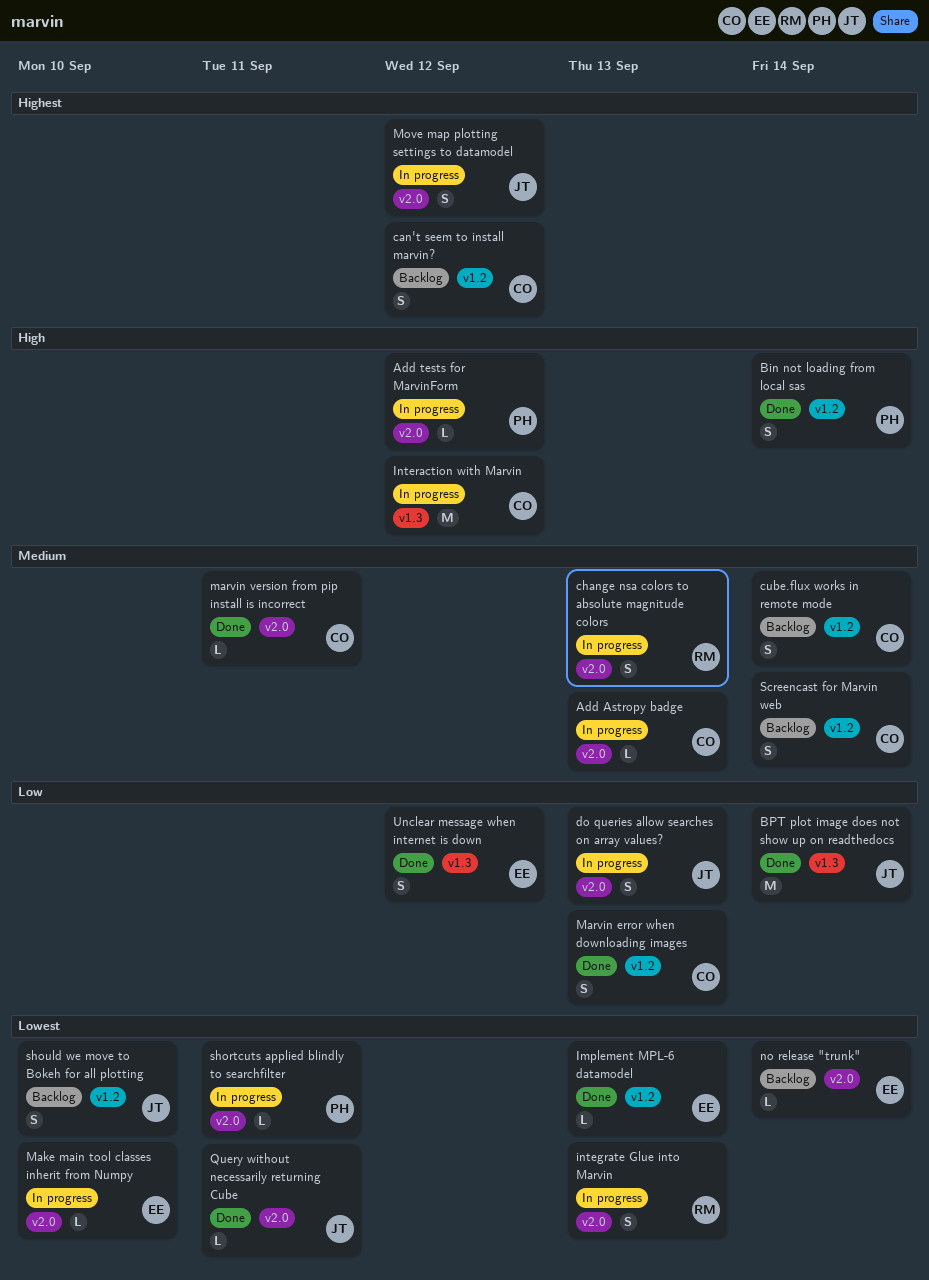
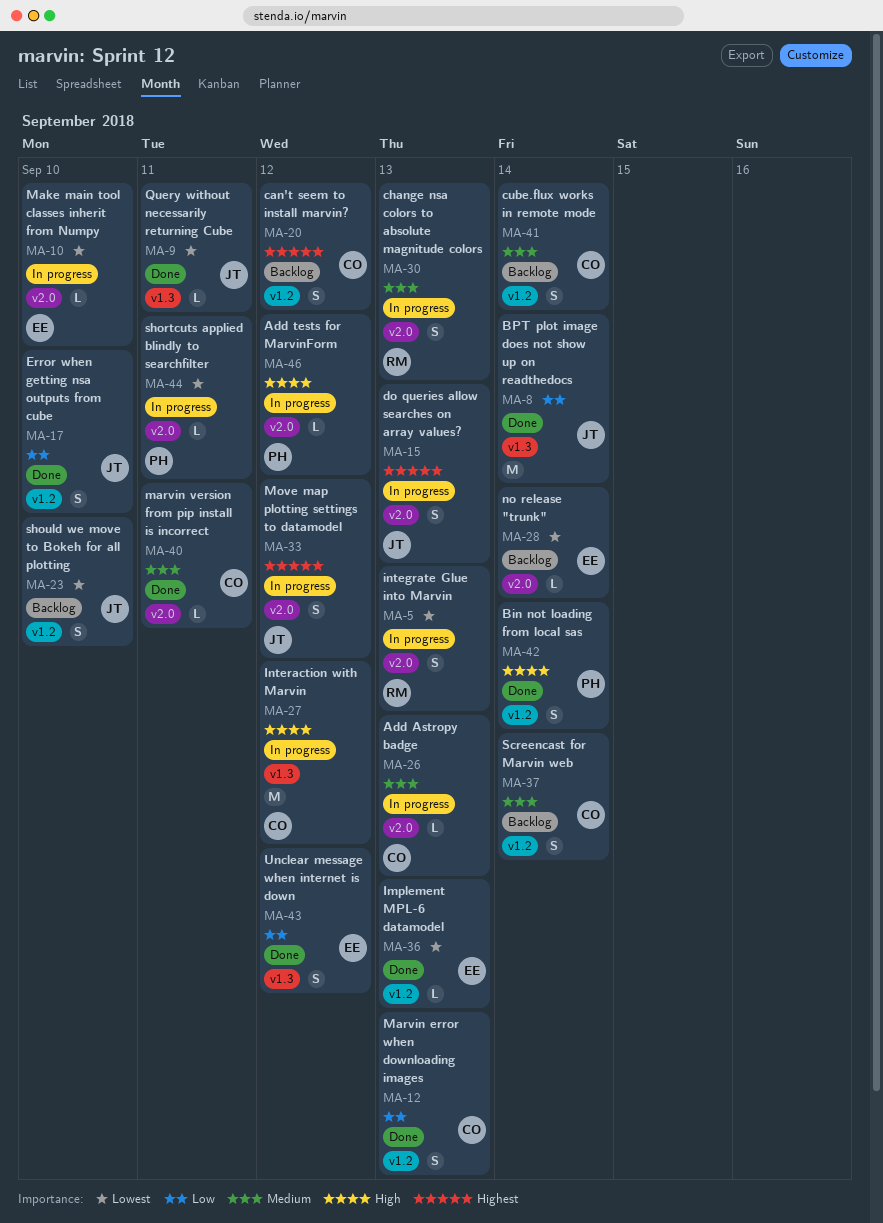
do queries allow searches on array values?, priority: Low -> Highest
Error when getting nsa outputs from cube: none -> present
Query without necessarily returning Cube, label: v2.0 -> v1.3

